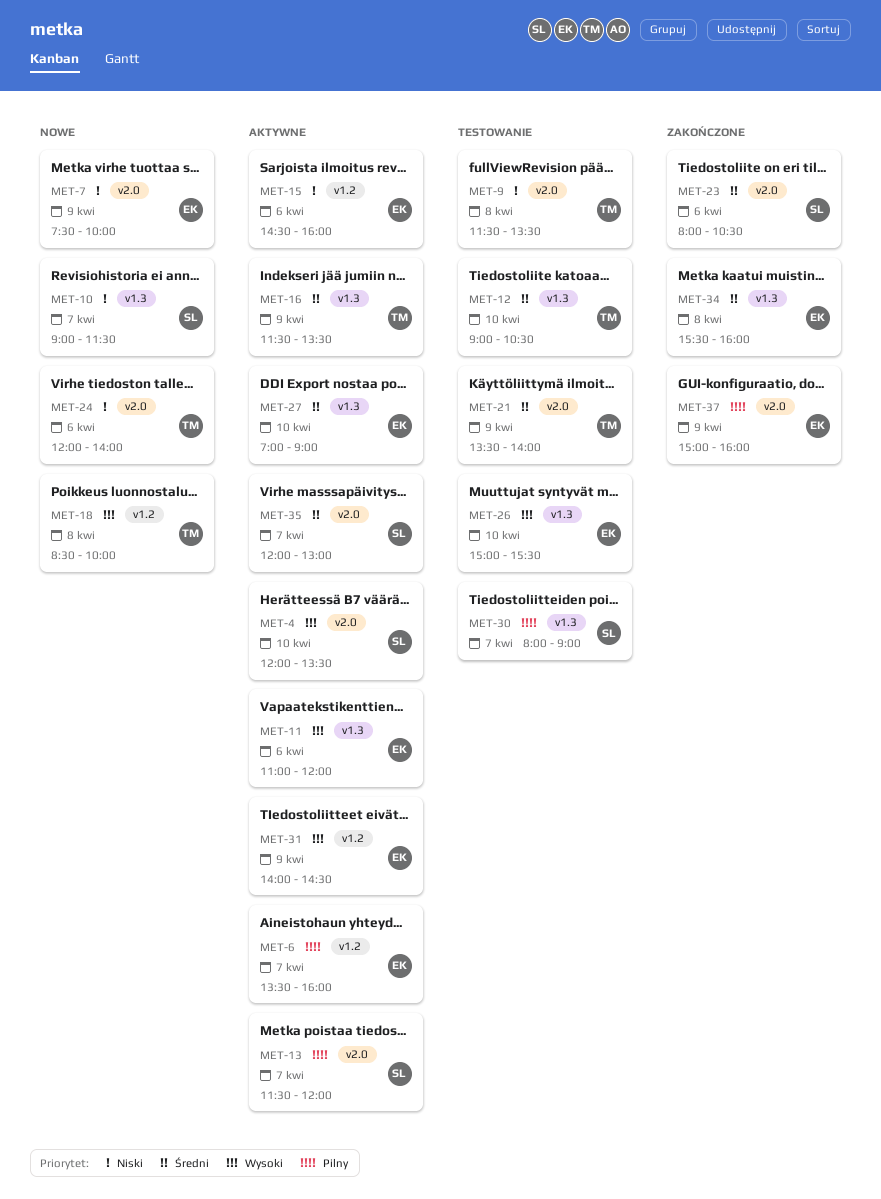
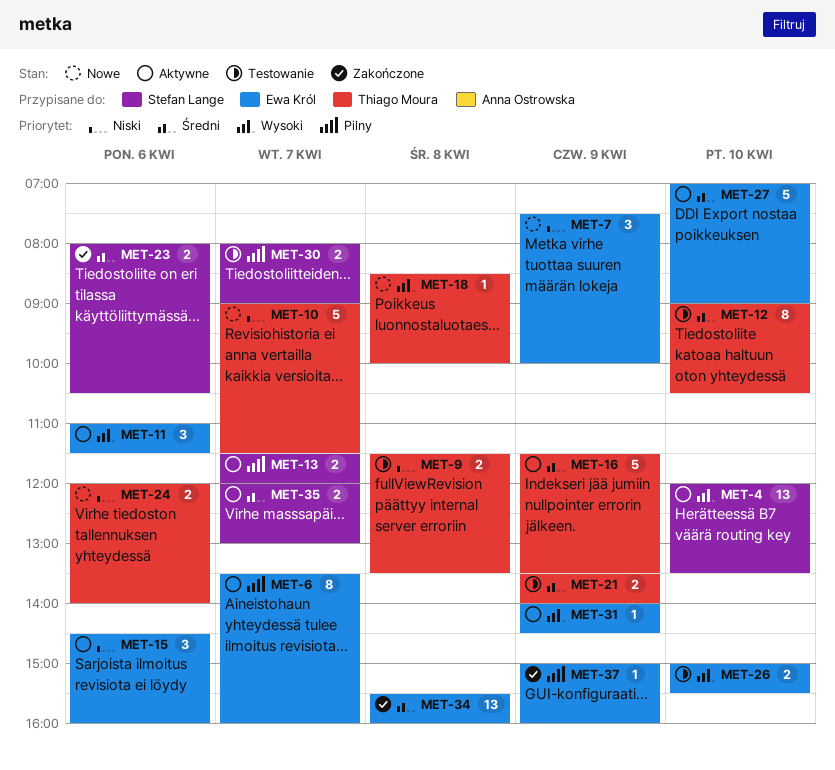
MET-10, owner: Stefan Lange -> Thiago Moura
MET-11, ends: 12:00 -> 11:30

